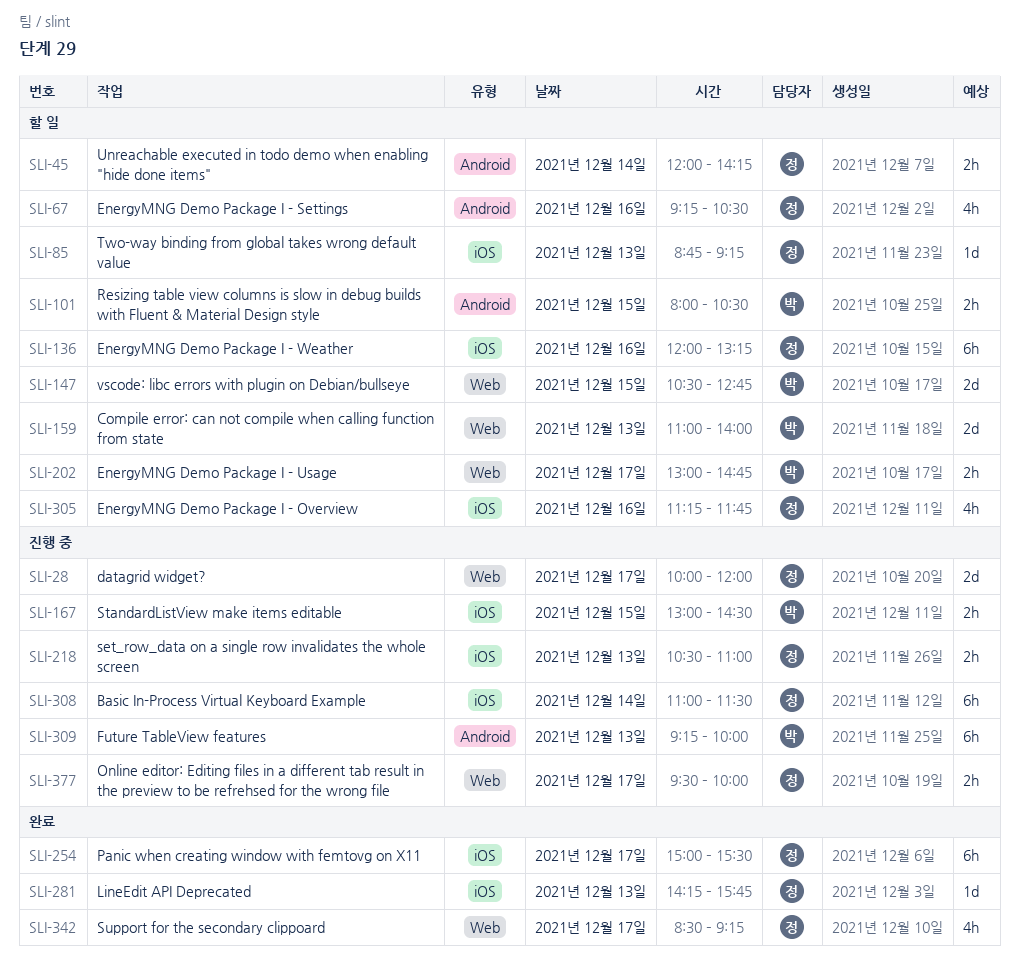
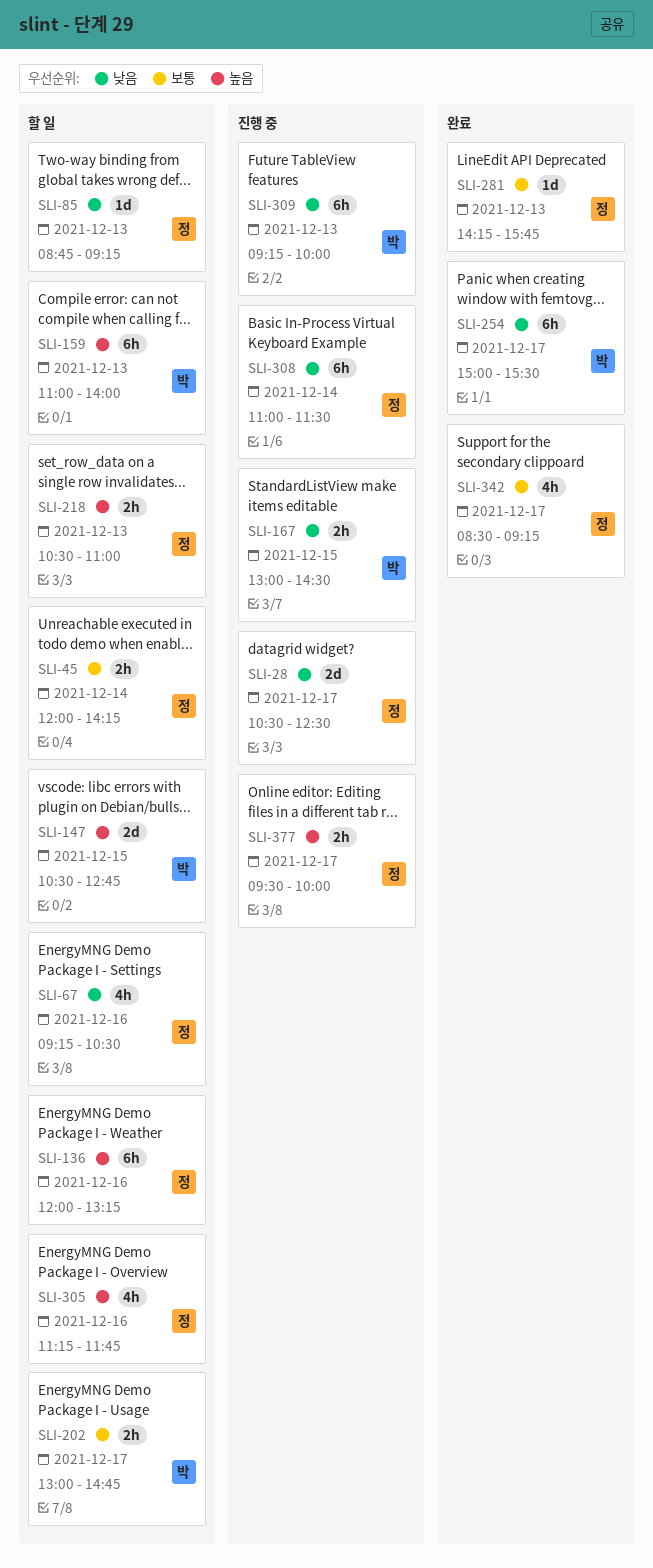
SLI-28, begins: 10:00 -> 10:30
SLI-28, ends: 12:00 -> 12:30
SLI-101: present -> none
SLI-159, estimate: 2d -> 6h
SLI-218, status: 진행 중 -> 할 일
SLI-254, owner: 정 -> 박

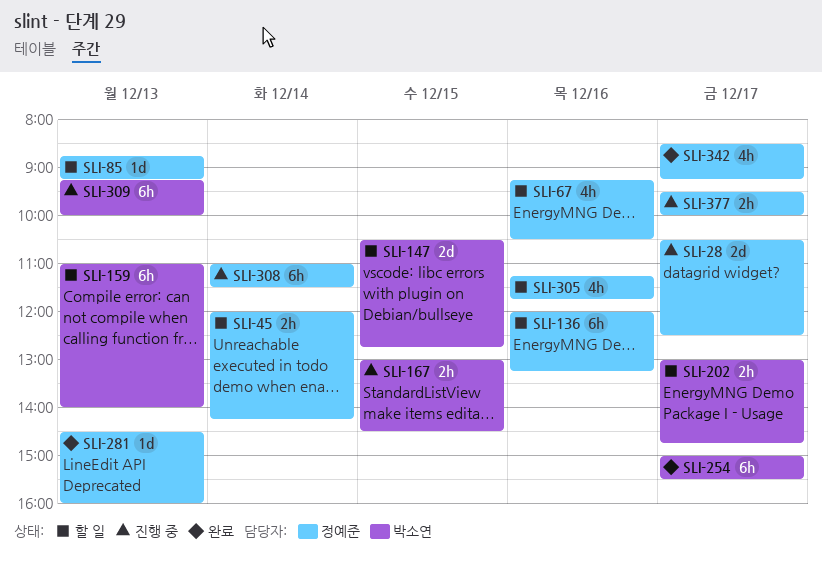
SLI-218: present -> none
SLI-281, begins: 14:15 -> 14:30
SLI-281, ends: 15:45 -> 16:00

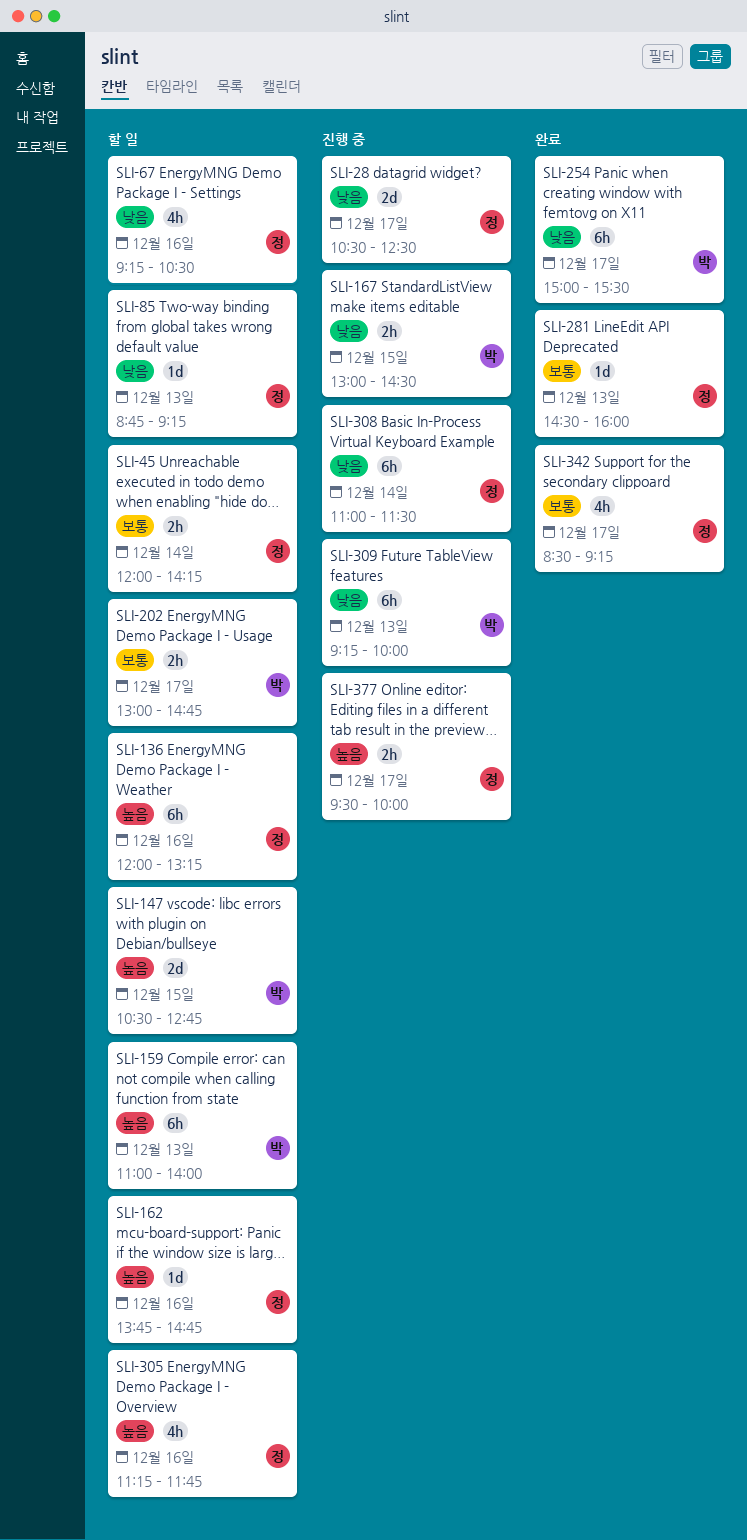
SLI-162: none -> present

